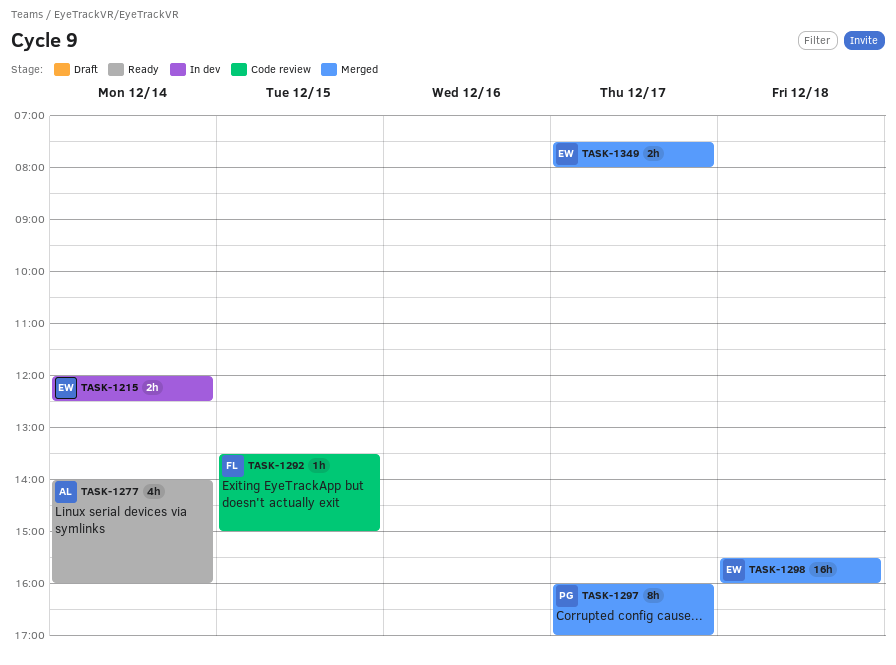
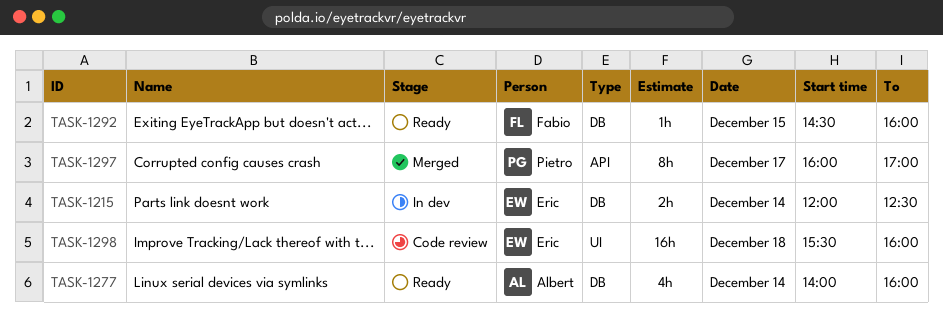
TASK-1292, status: Code review -> Ready
TASK-1292, begins: 13:30 -> 14:30
TASK-1292, ends: 15:00 -> 16:00
TASK-1298, status: Merged -> Code review
TASK-1349: present -> none

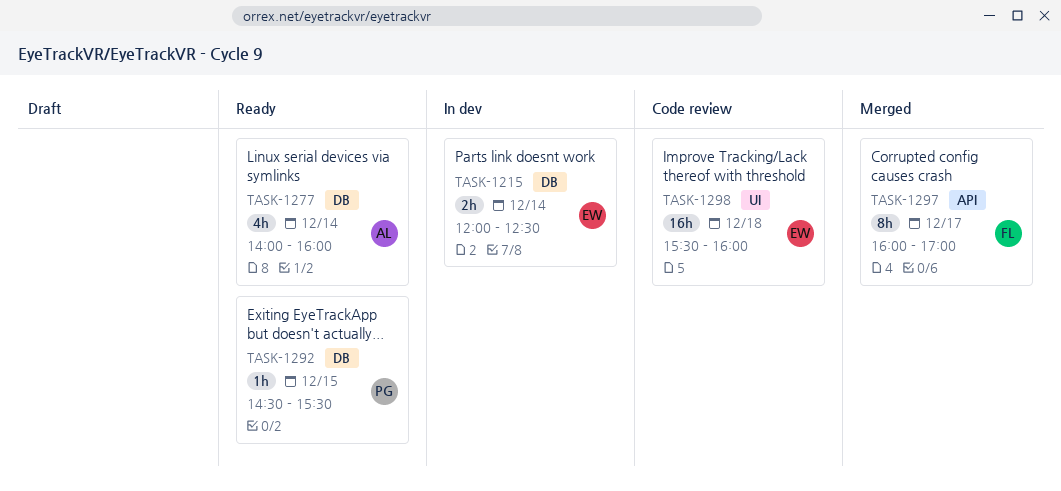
TASK-1292, owner: Fabio -> Pietro
TASK-1292, ends: 16:00 -> 15:30
TASK-1297, owner: Pietro -> Fabio

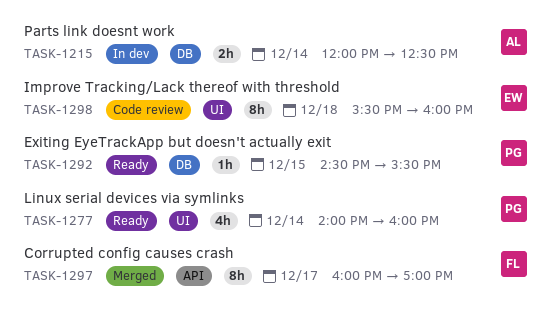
TASK-1215, owner: EW -> AL
TASK-1277, owner: AL -> PG
TASK-1277, label: DB -> UI
TASK-1298, estimate: 16h -> 8h

